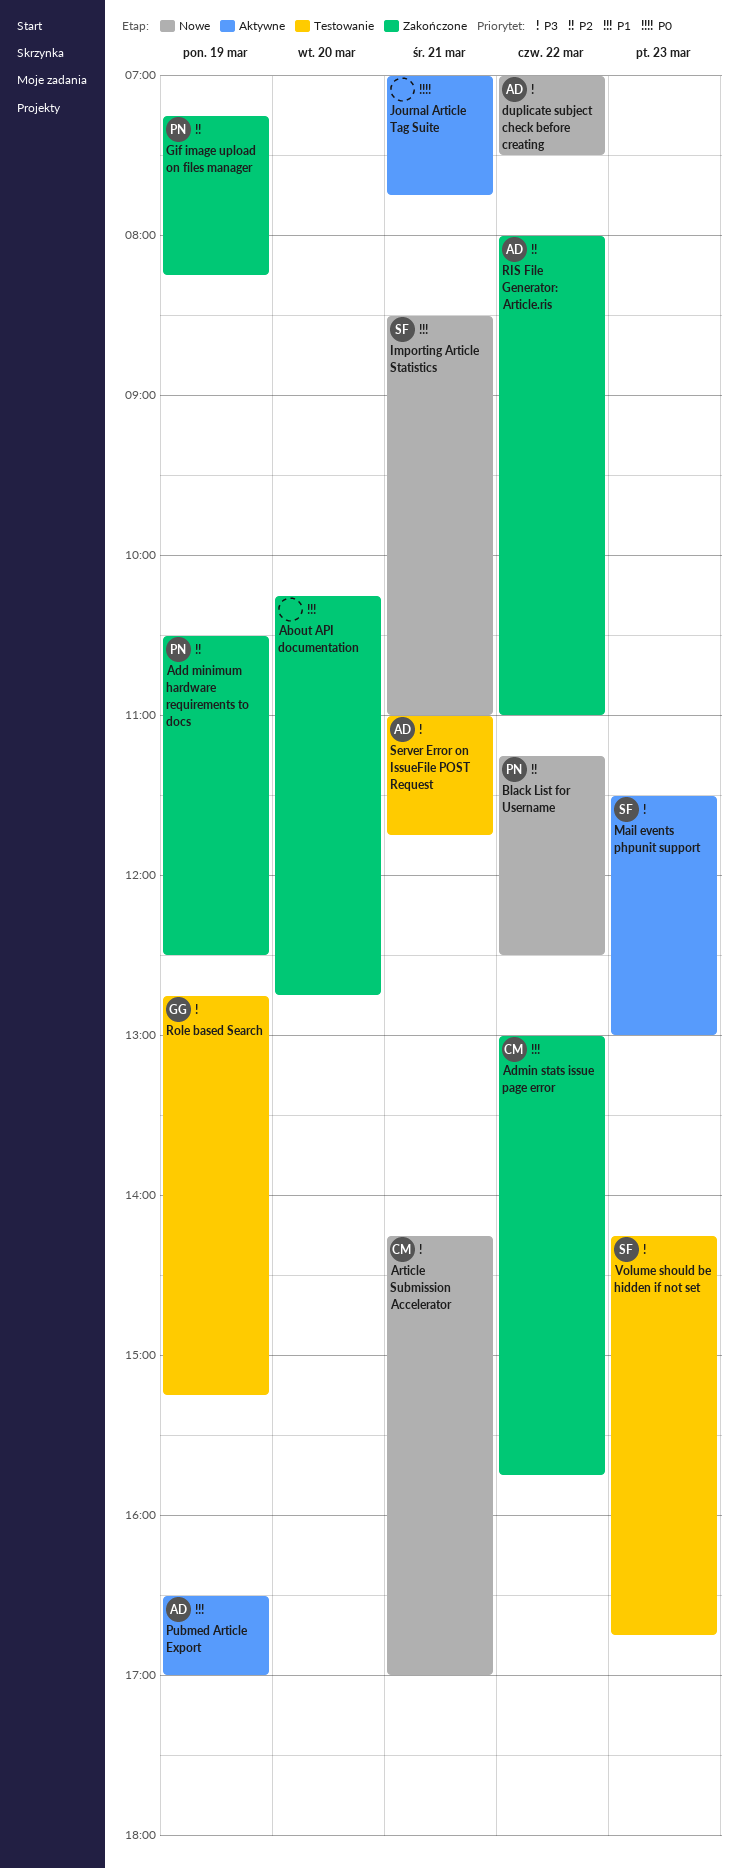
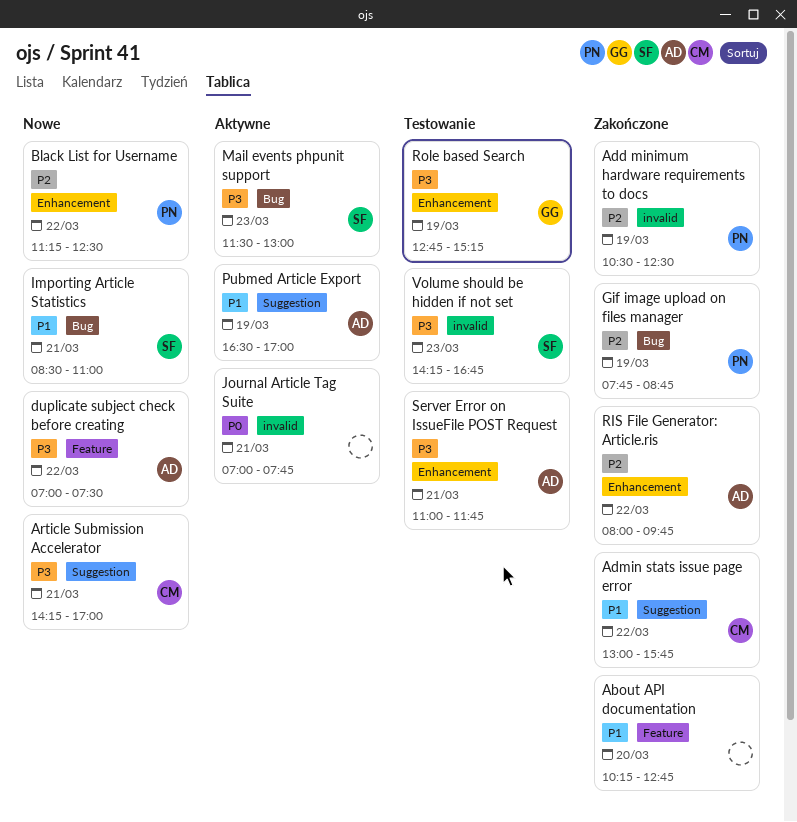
Gif image upload on files manager, begins: 07:15 -> 07:45
Gif image upload on files manager, ends: 08:15 -> 08:45
RIS File Generator: Article.ris, ends: 11:00 -> 09:45

